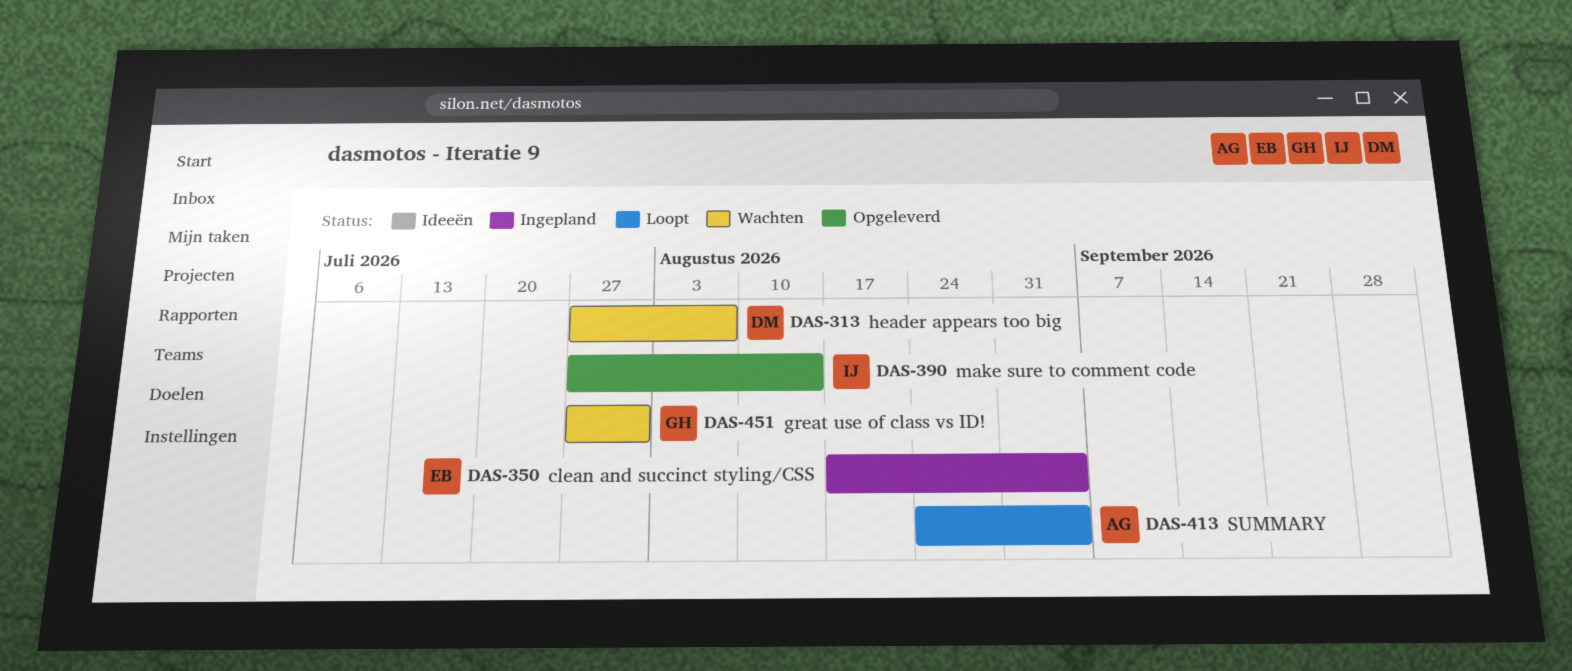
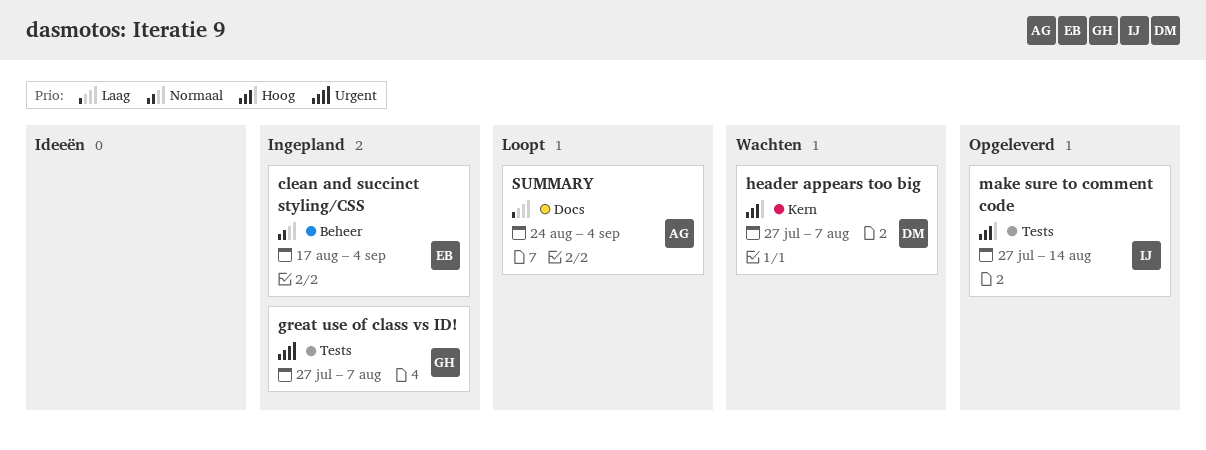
great use of class vs ID!, status: Wachten -> Ingepland
great use of class vs ID!, due: Jul 31 -> Aug 7

